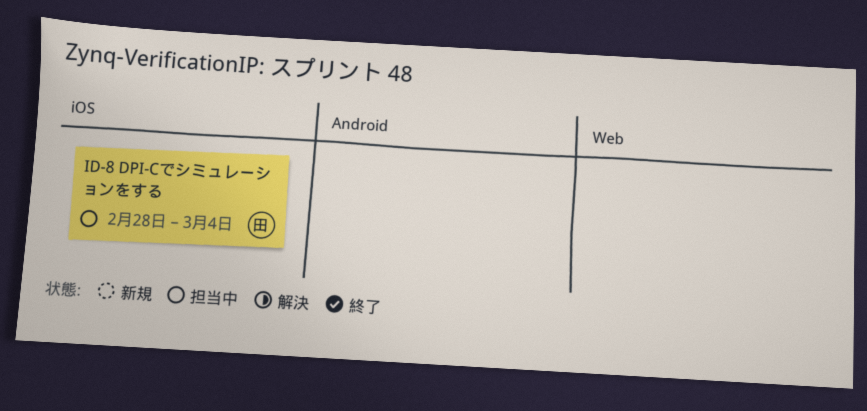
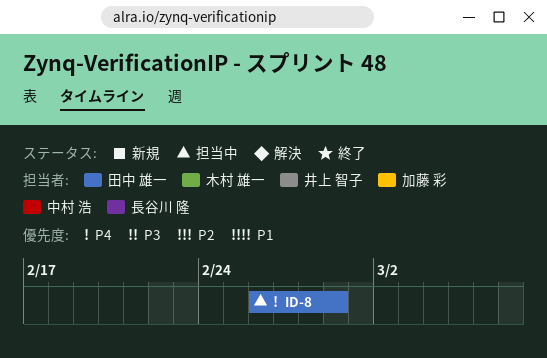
ID-8, start: Feb 28 -> Feb 26
ID-8, due: Mar 4 -> Feb 29

